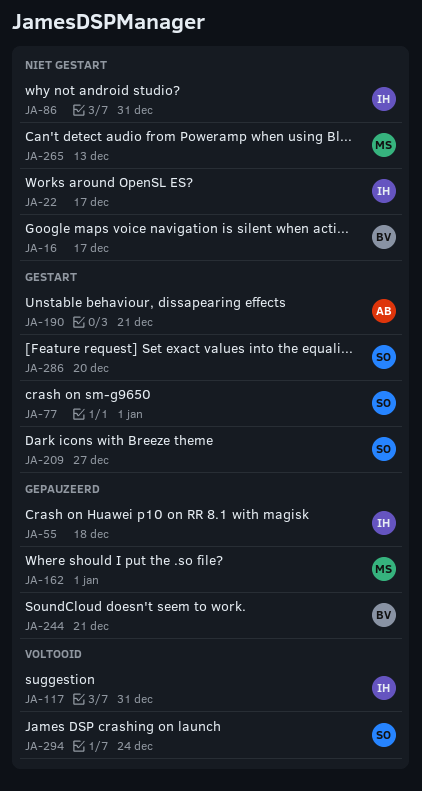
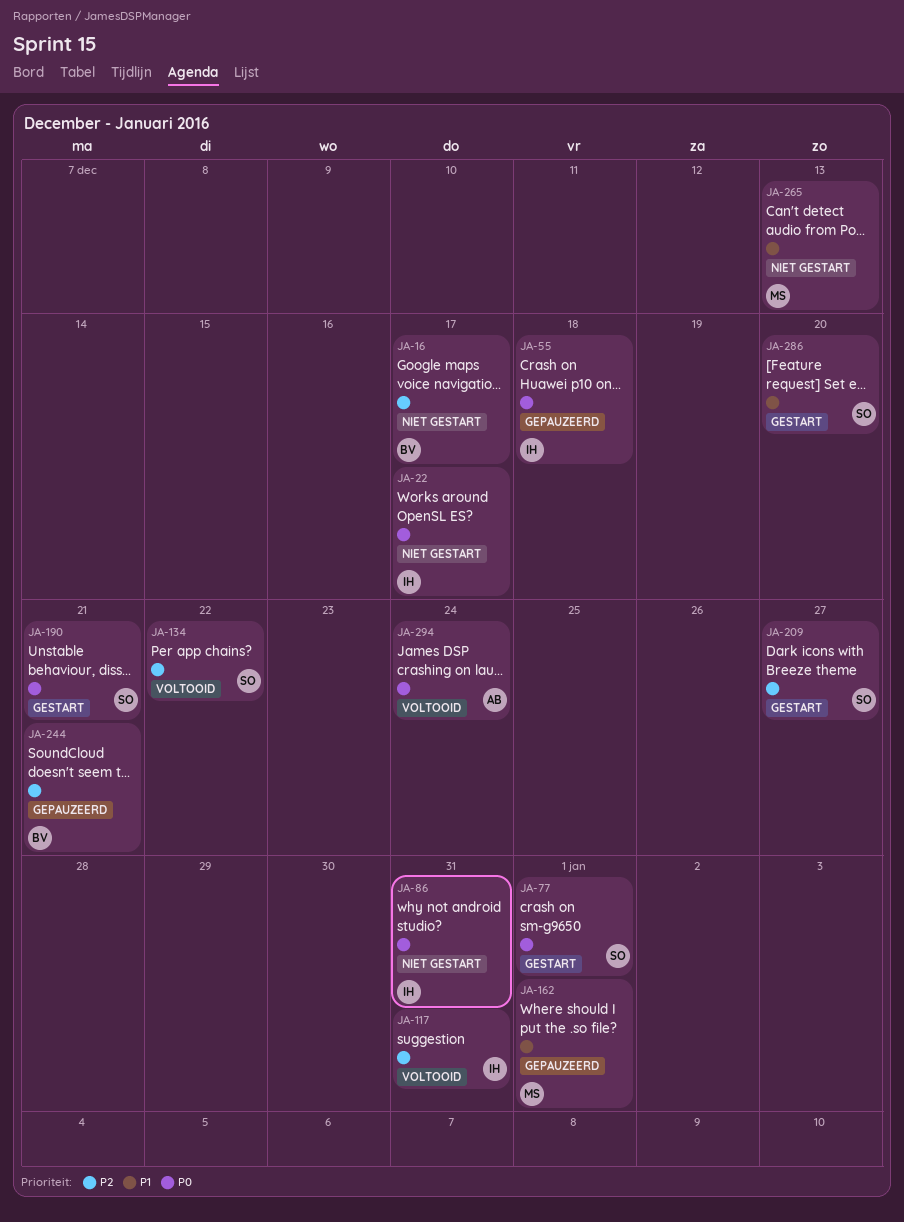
JA-134: none -> present
JA-190, owner: AB -> SO
JA-294, owner: SO -> AB

